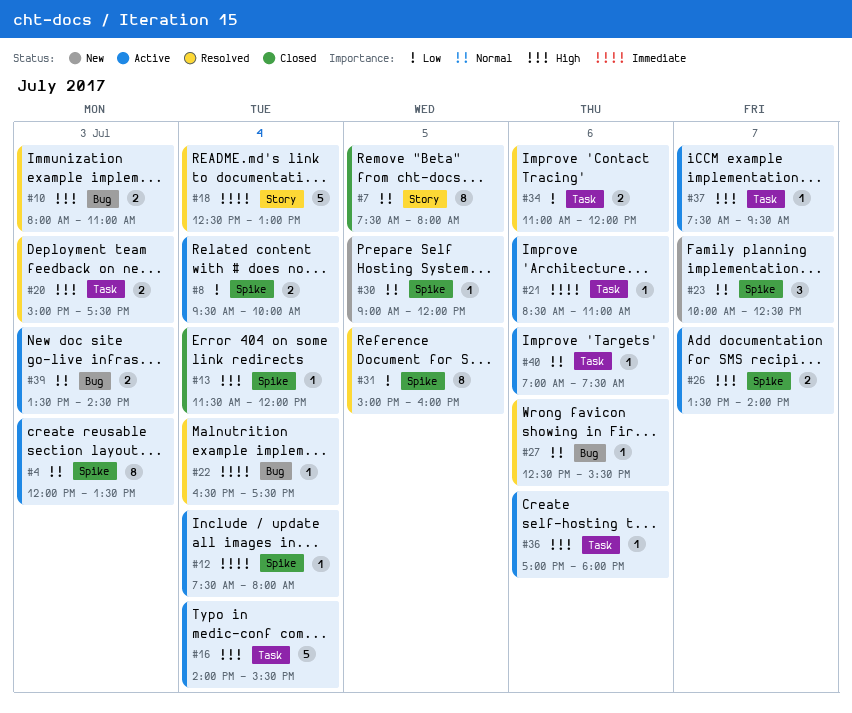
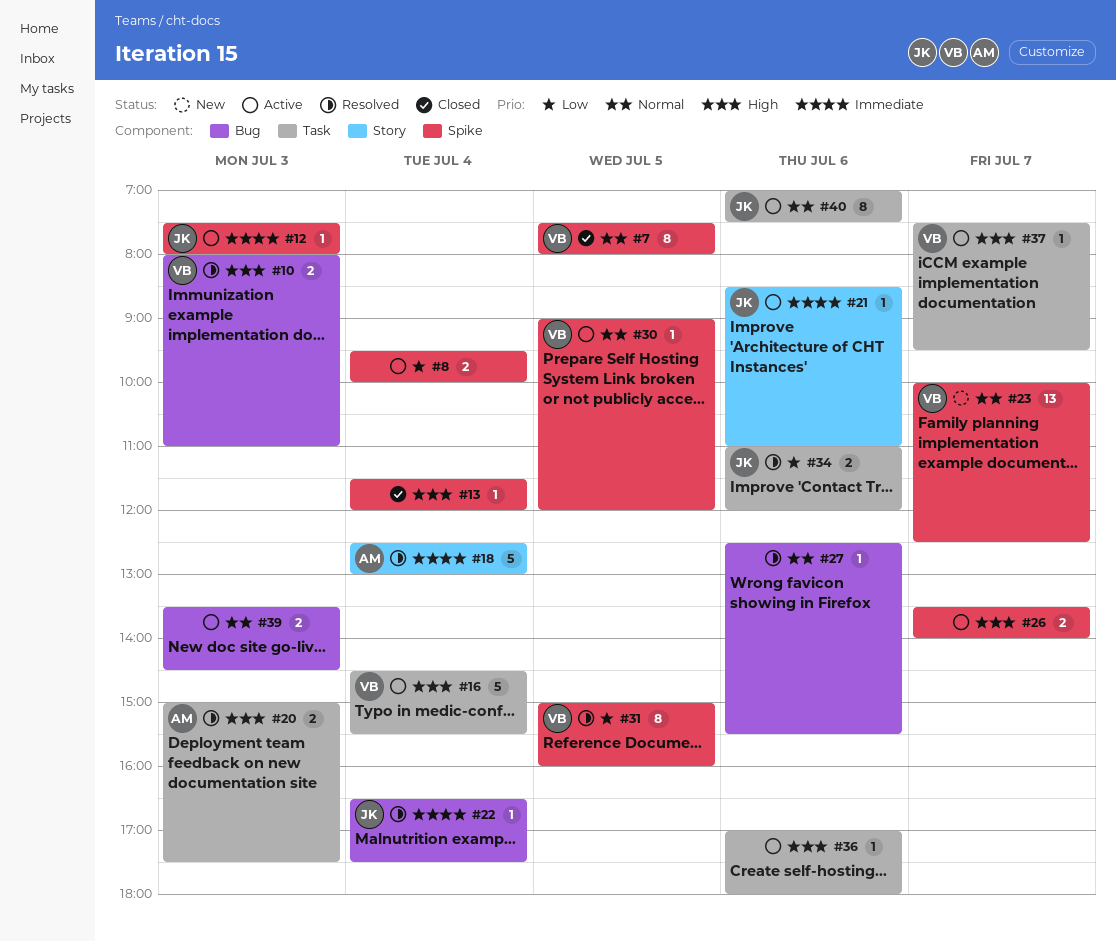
#4: present -> none
#7, label: Story -> Spike
#12, day: Jul 4 -> Jul 3
#16, begins: 14:00 -> 14:30
#21, label: Task -> Story
#23, estimate: 3 -> 13
#30, status: New -> Active
#40, estimate: 1 -> 8

